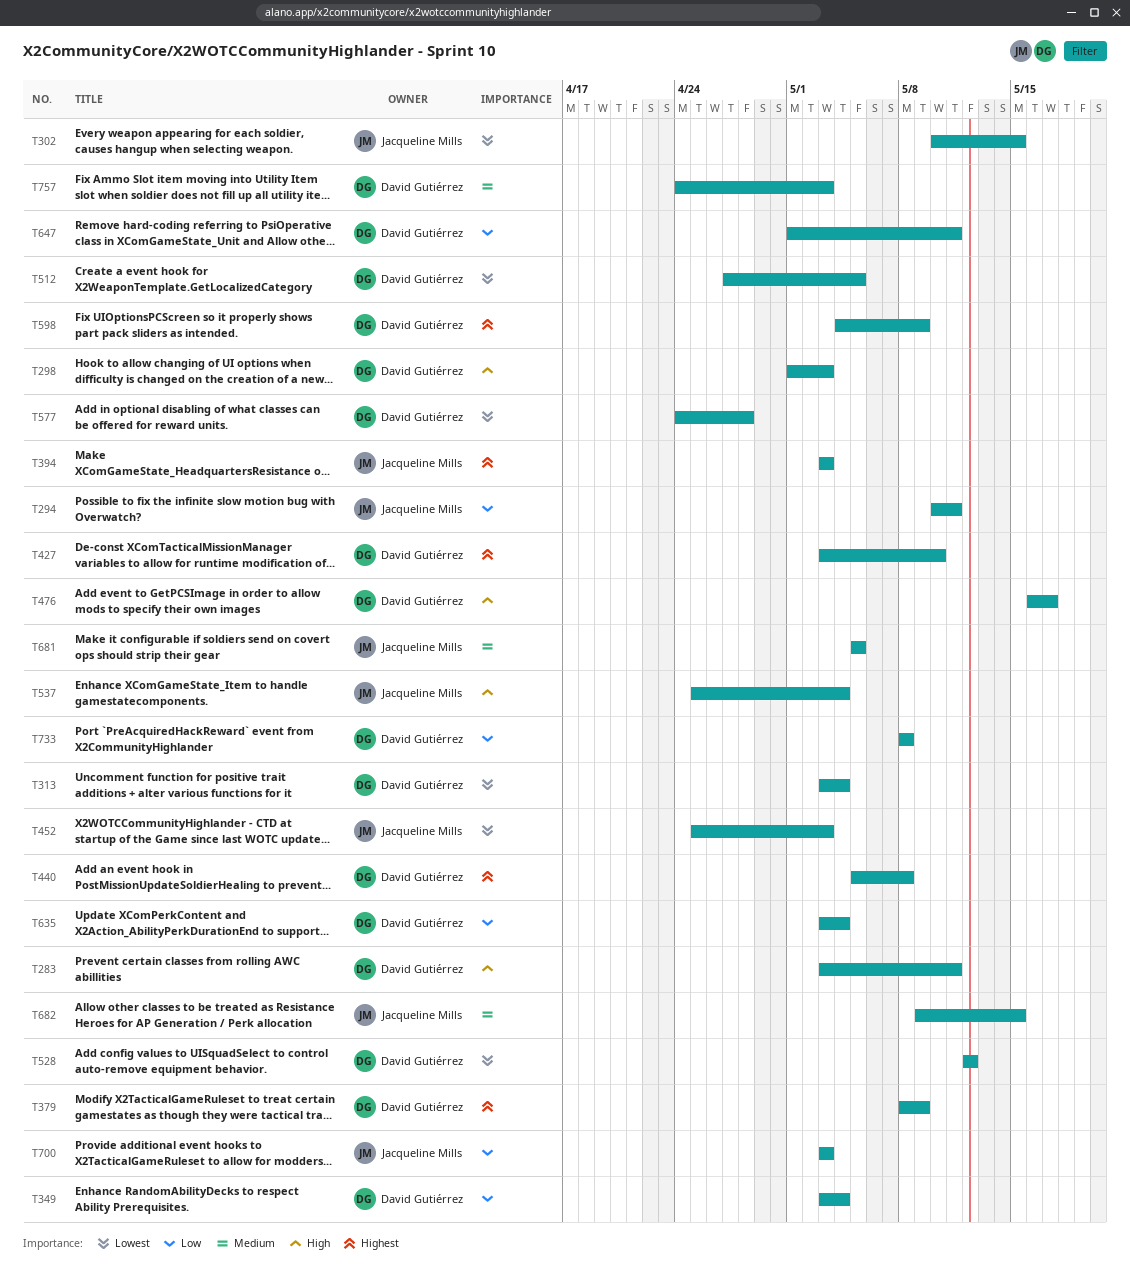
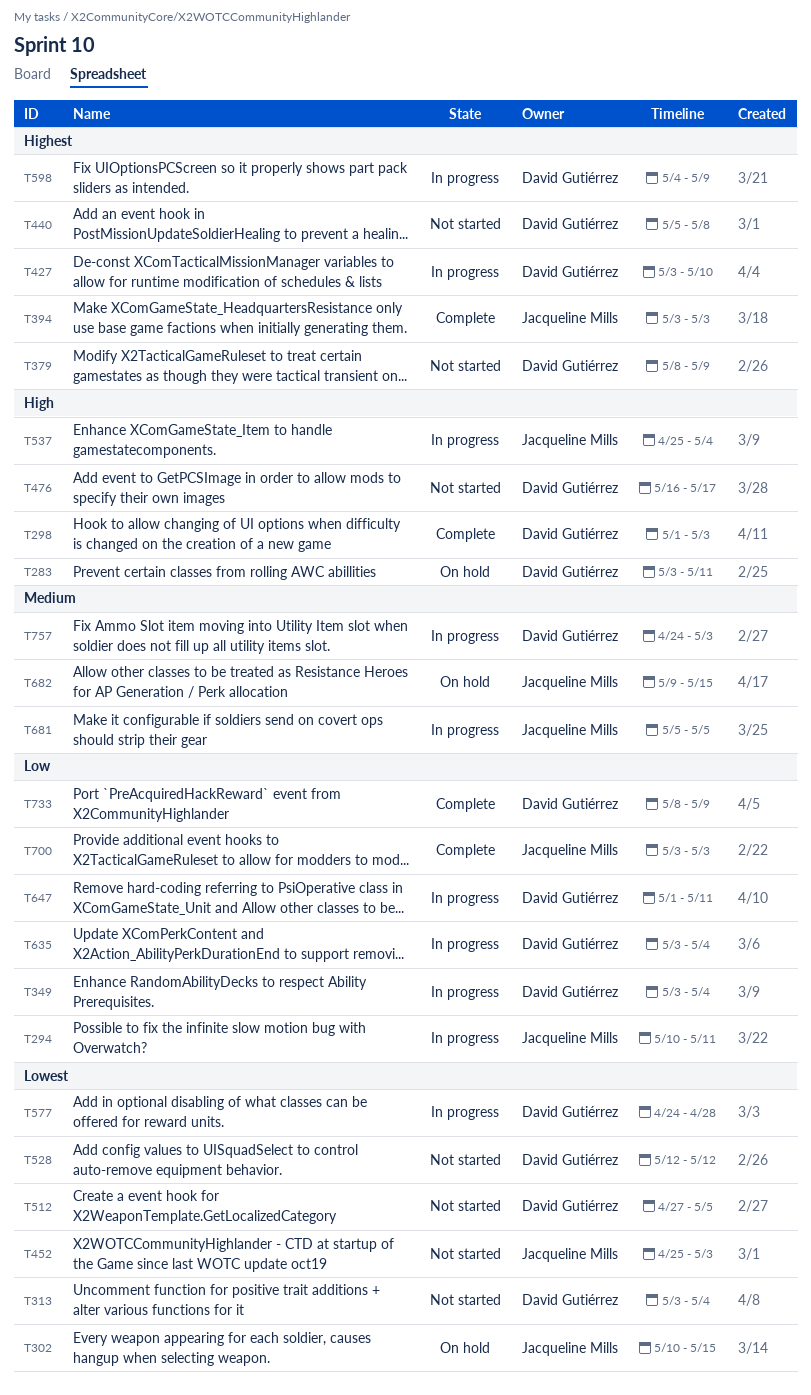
T733, due: May 8 -> May 9

